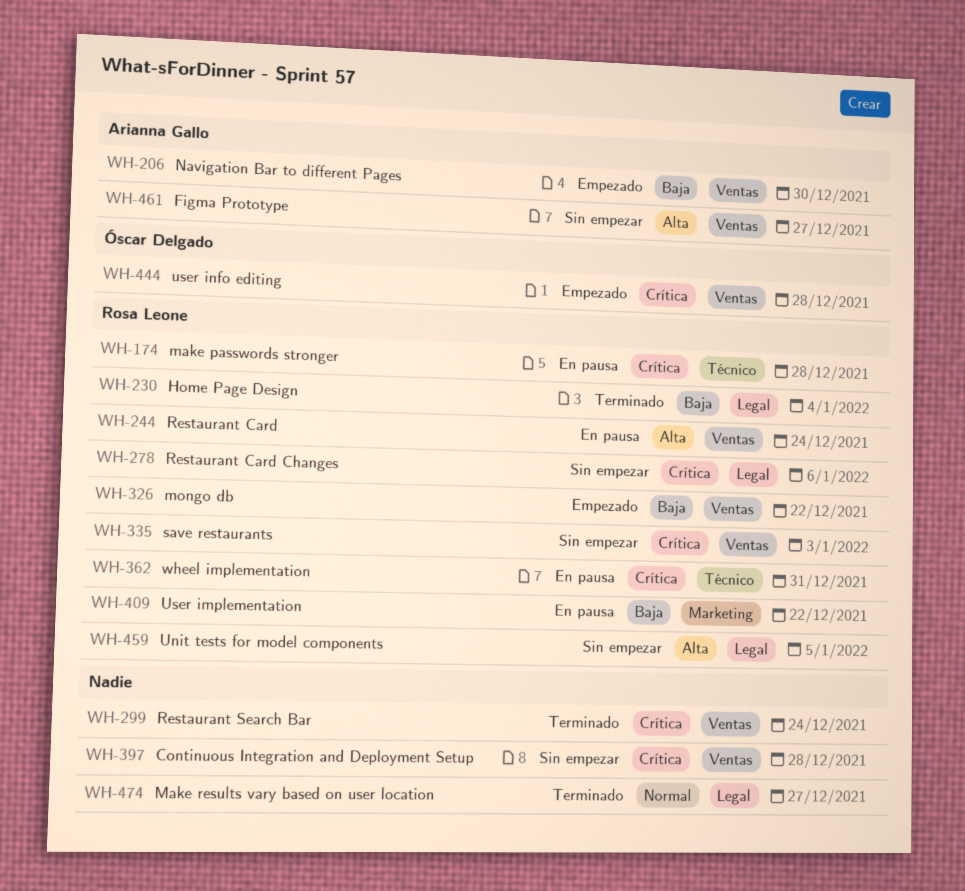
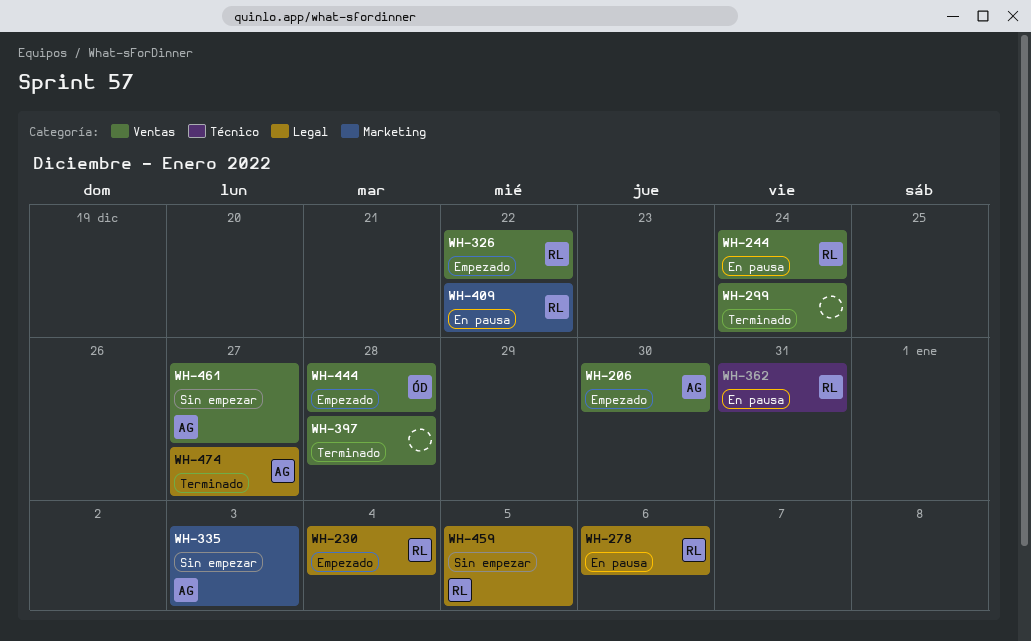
WH-174: present -> none
WH-230, status: Terminado -> Empezado
WH-278, status: Sin empezar -> En pausa
WH-335, owner: Rosa Leone -> Arianna Gallo
WH-335, label: Ventas -> Marketing
WH-397, status: Sin empezar -> Terminado
WH-474, owner: none -> Arianna Gallo

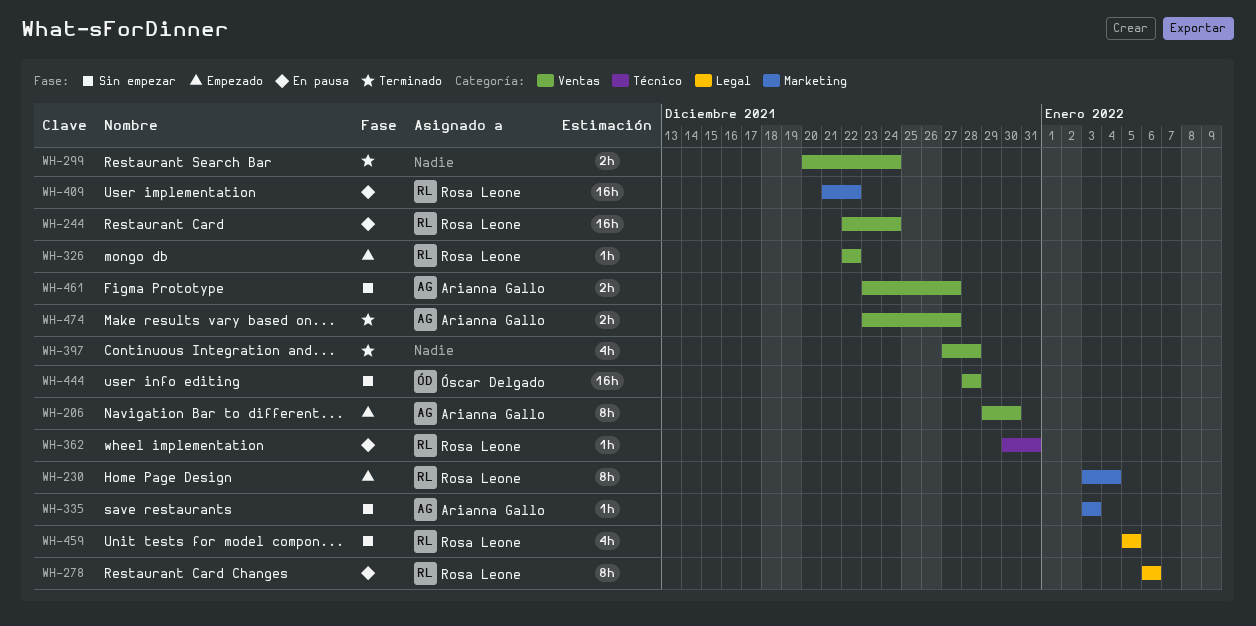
WH-230, label: Legal -> Marketing
WH-444, status: Empezado -> Sin empezar
WH-474, label: Legal -> Ventas

